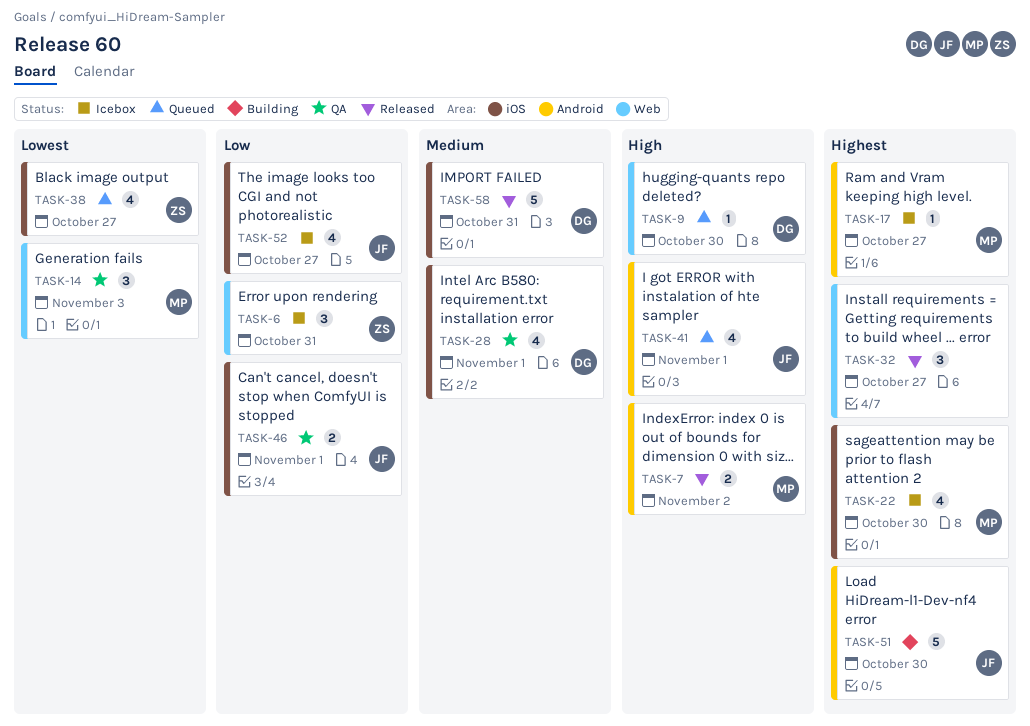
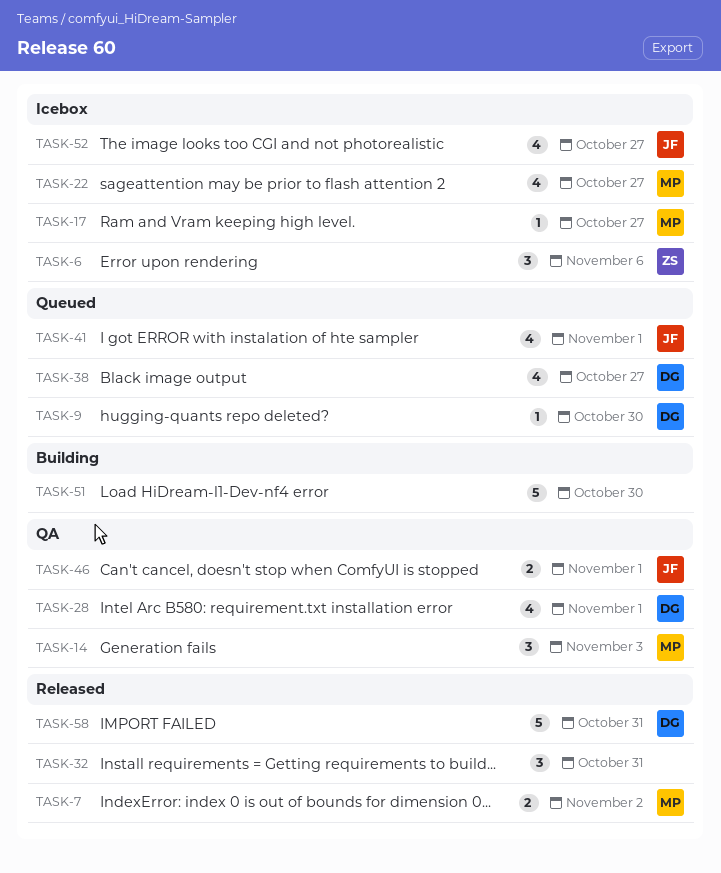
TASK-6, due: Oct 31 -> Nov 6
TASK-22, due: Oct 30 -> Oct 27
TASK-32, due: Oct 27 -> Oct 31
TASK-38, owner: ZS -> DG
TASK-51, owner: JF -> none

